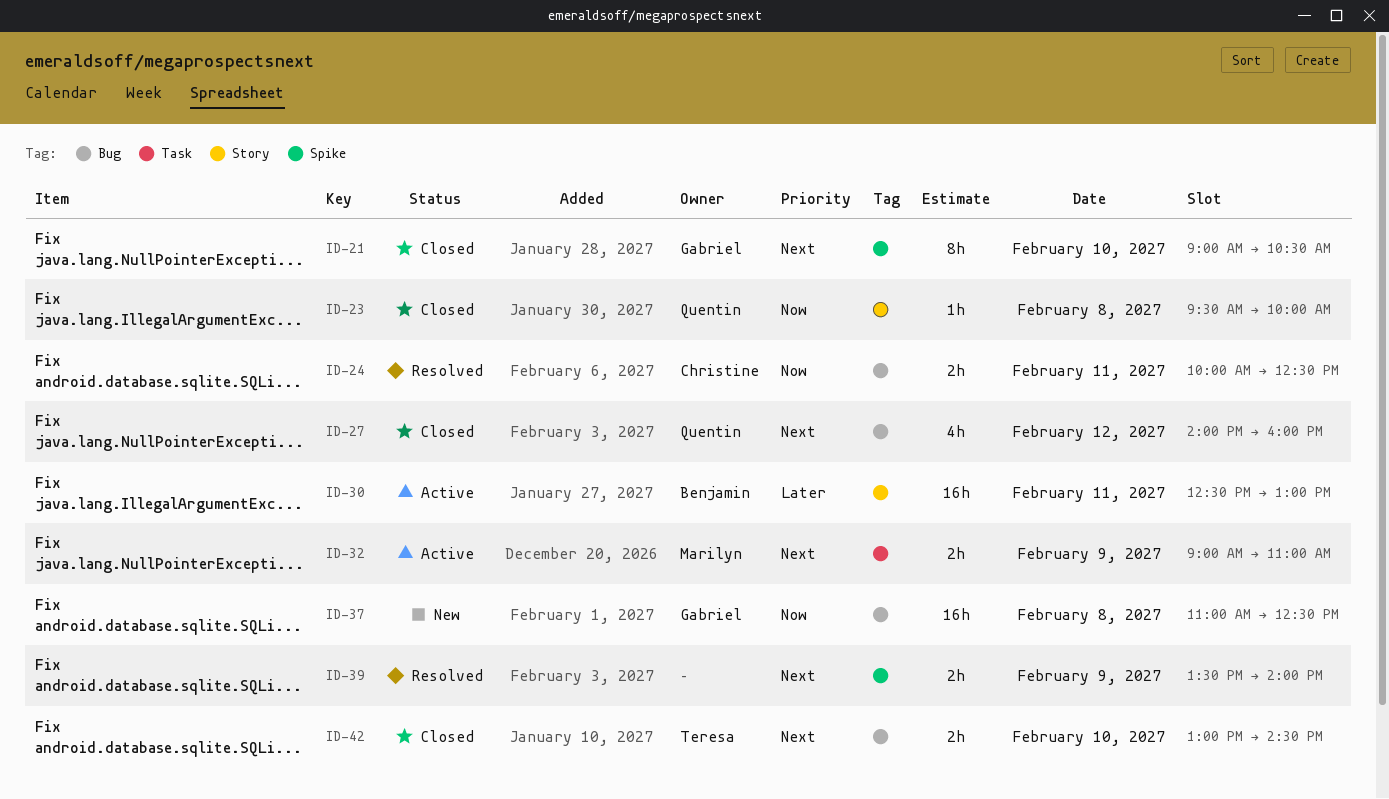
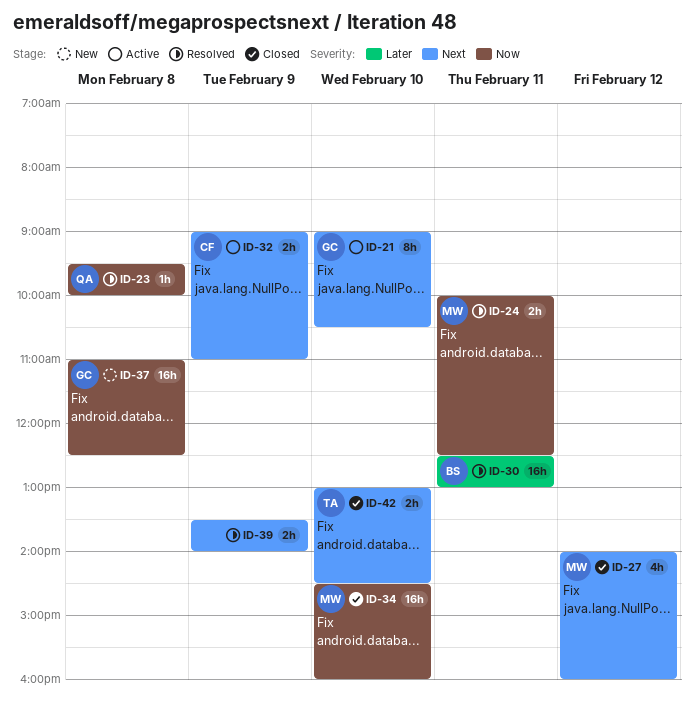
ID-21, status: Closed -> Active
ID-23, status: Closed -> Resolved
ID-24, owner: Christine -> Marilyn
ID-27, owner: Quentin -> Marilyn
ID-30, status: Active -> Resolved
ID-32, owner: Marilyn -> Christine
ID-34: none -> present

